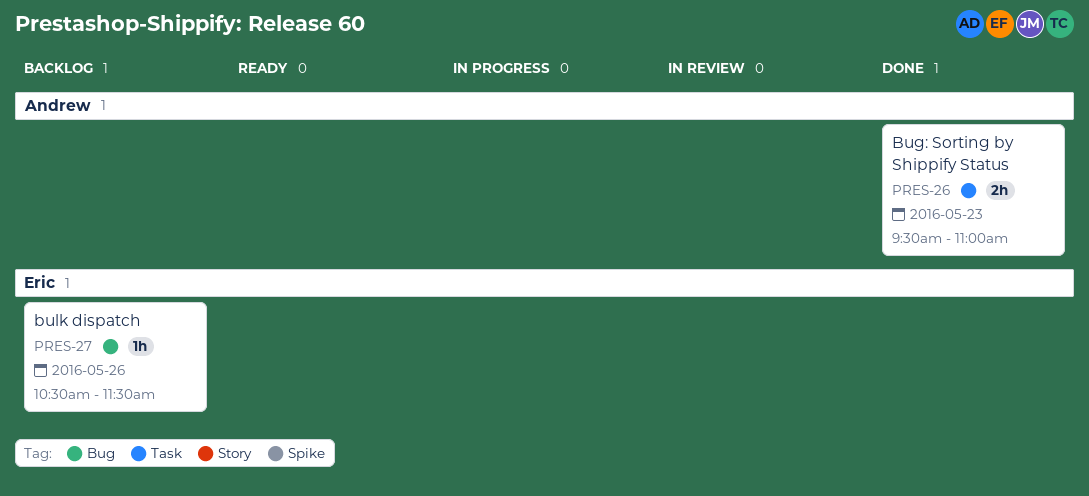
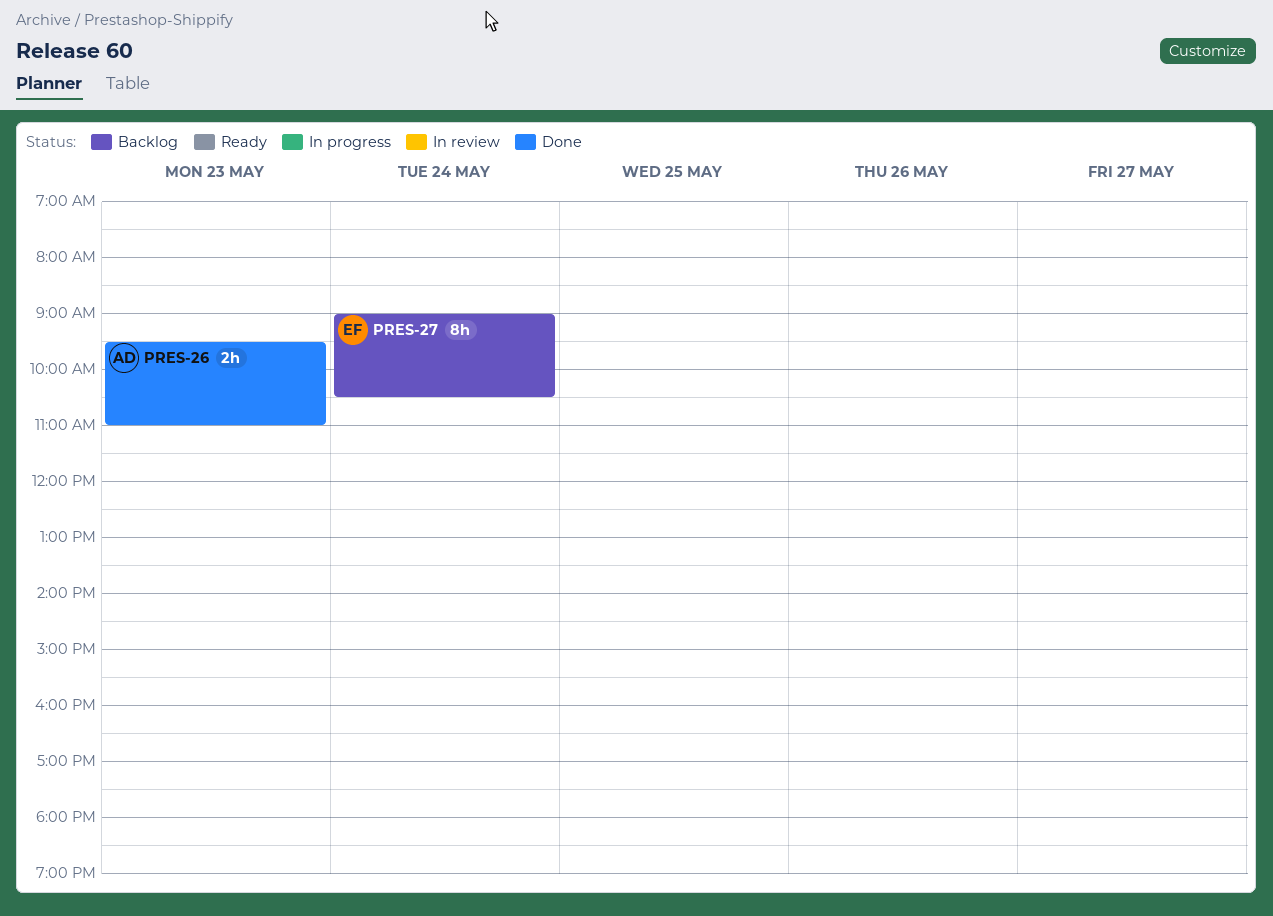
PRES-27, estimate: 1h -> 8h
PRES-27, day: May 26 -> May 24
PRES-27, begins: 10:30 -> 09:00
PRES-27, ends: 11:30 -> 10:30

